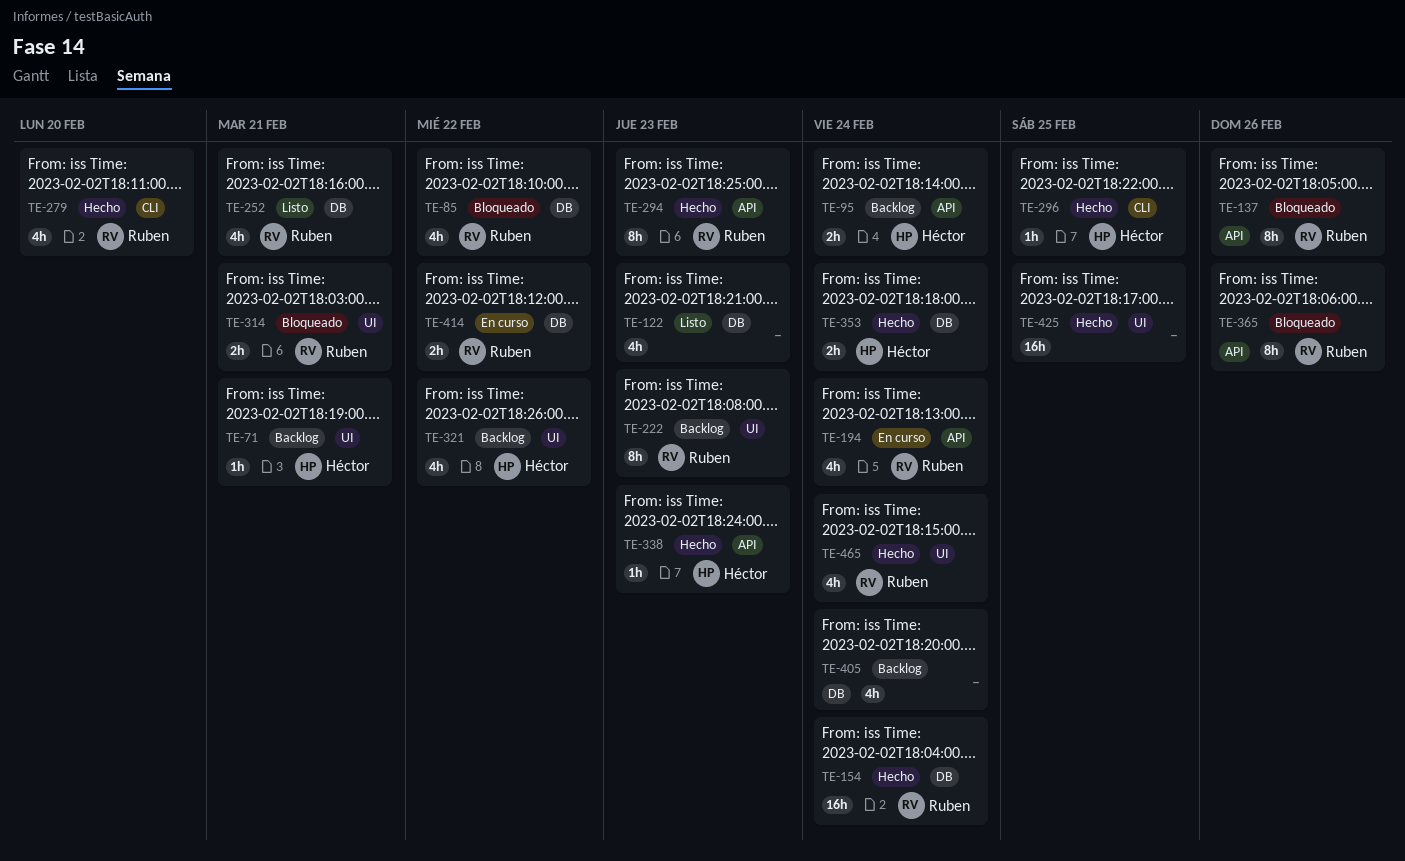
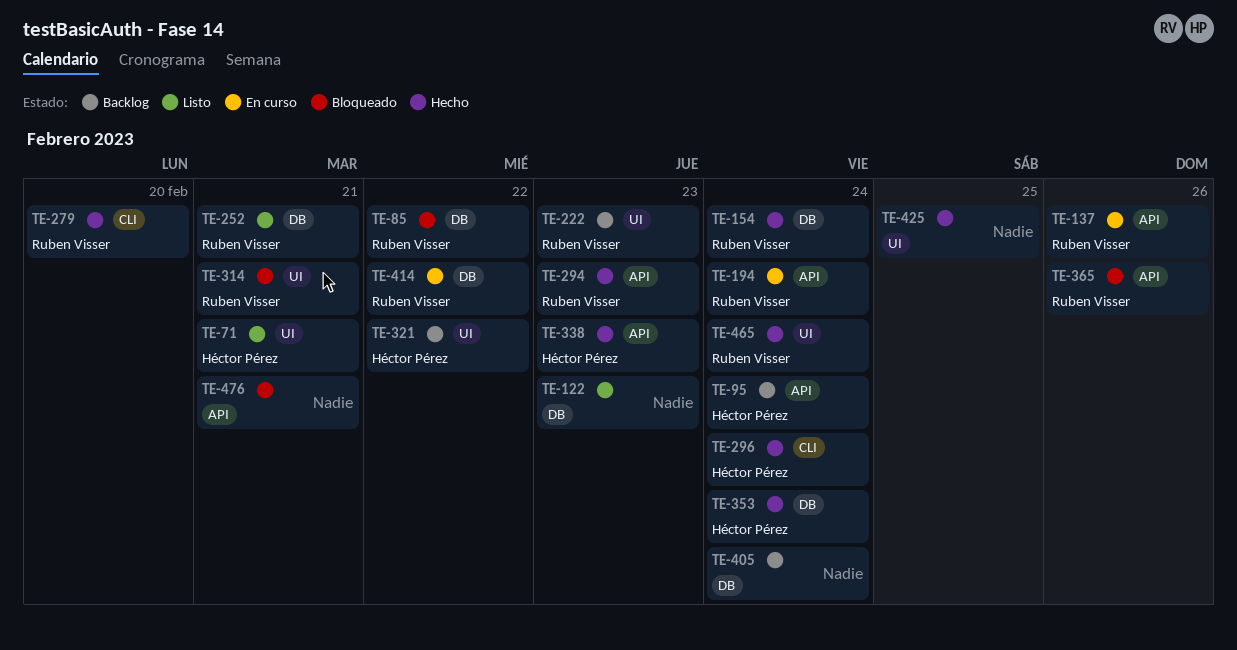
TE-71, status: Backlog -> Listo
TE-137, status: Bloqueado -> En curso
TE-296, due: Feb 25 -> Feb 24
TE-476: none -> present

